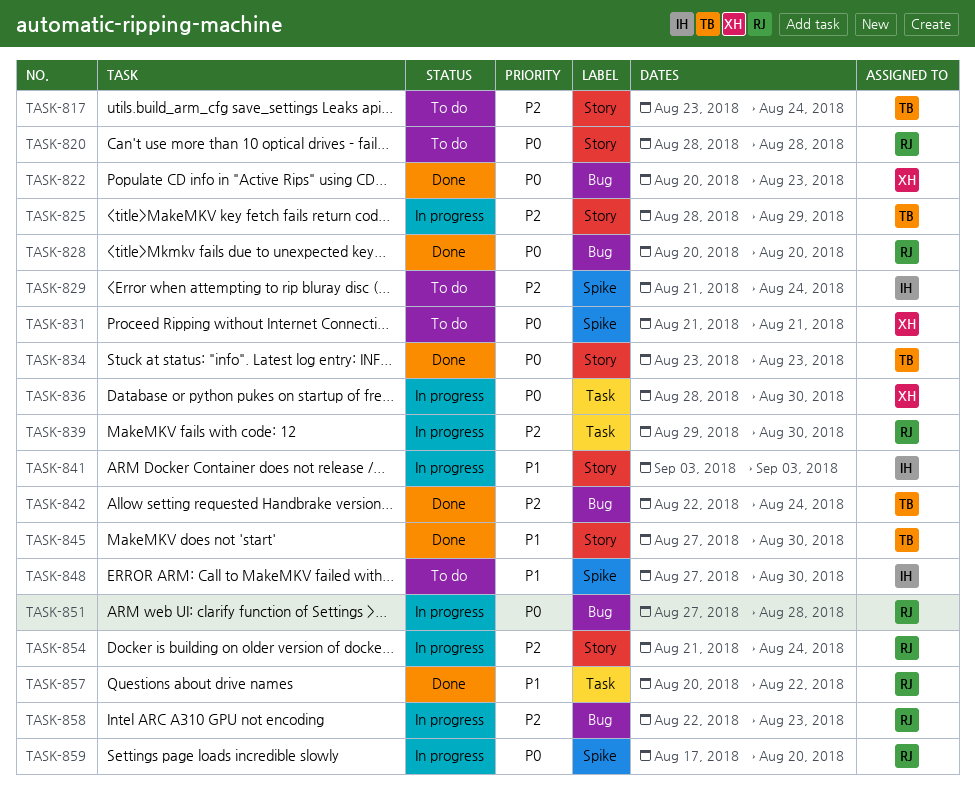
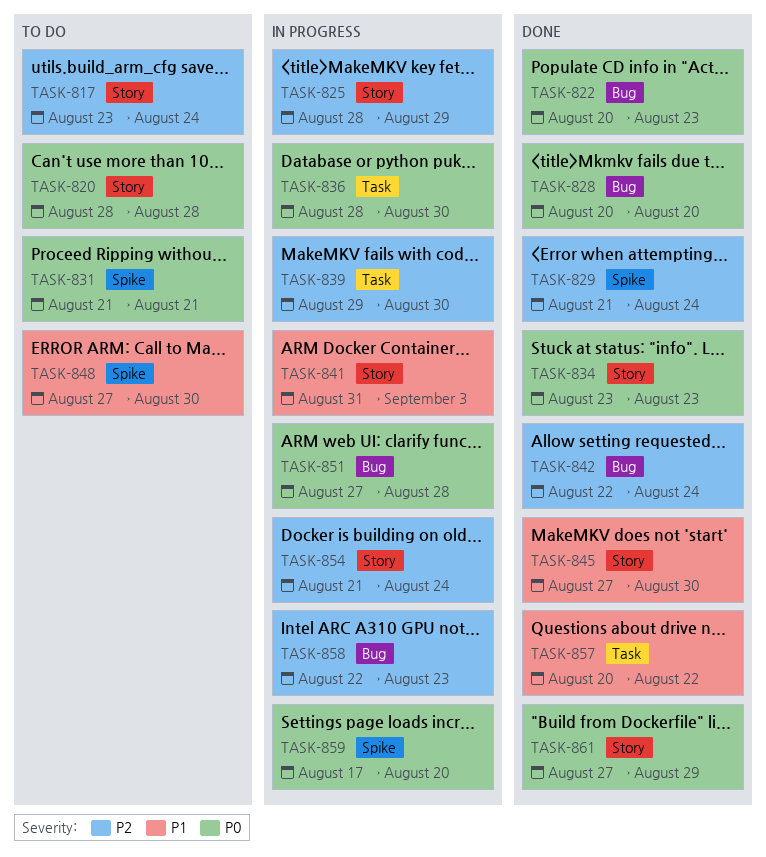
TASK-829, status: To do -> Done
TASK-841, start: Sep 3 -> Aug 31
TASK-861: none -> present

